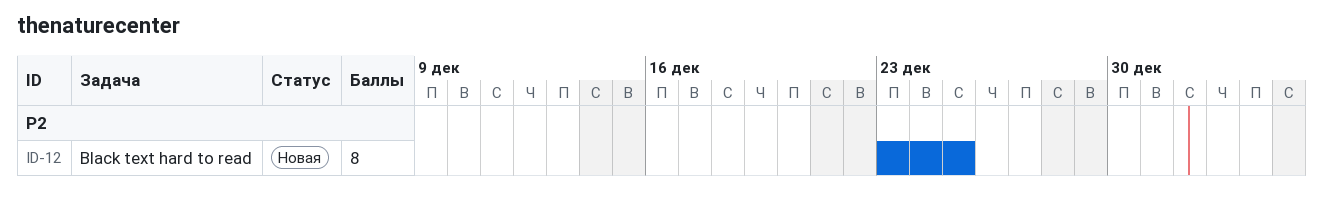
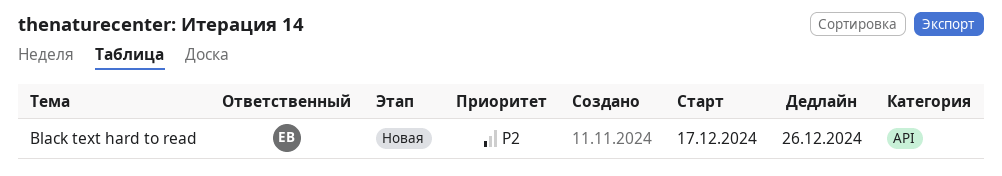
Black text hard to read, start: Dec 23 -> Dec 17
Black text hard to read, due: Dec 25 -> Dec 26

